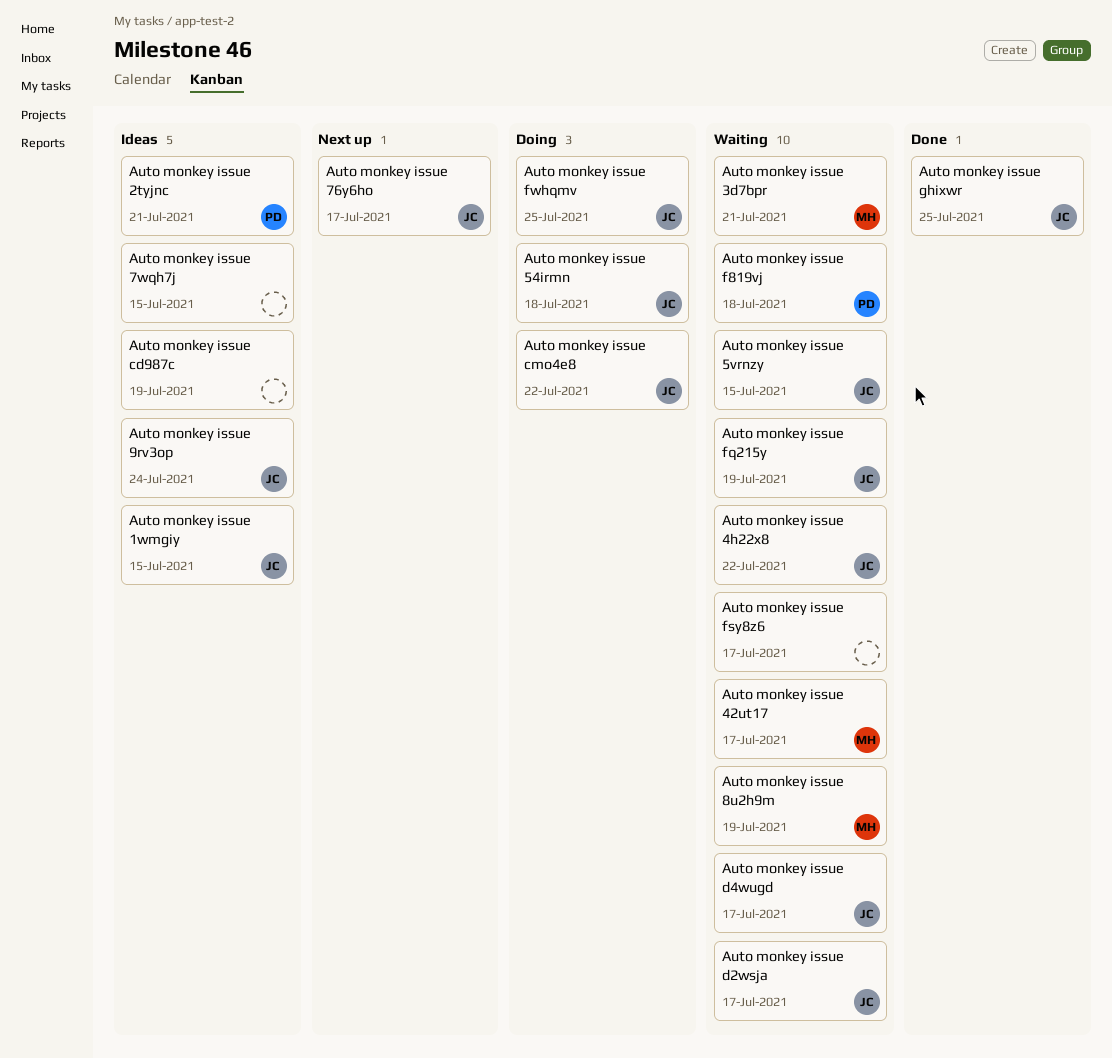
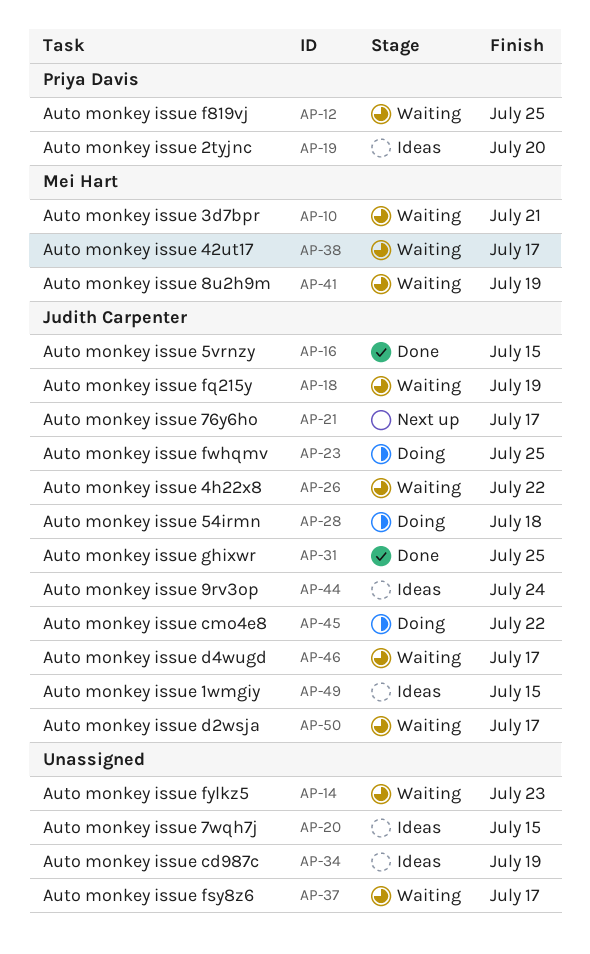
Auto monkey issue 2tyjnc, due: Jul 21 -> Jul 20
Auto monkey issue 5vrnzy, status: Waiting -> Done
Auto monkey issue f819vj, due: Jul 18 -> Jul 25
Auto monkey issue fylkz5: none -> present

